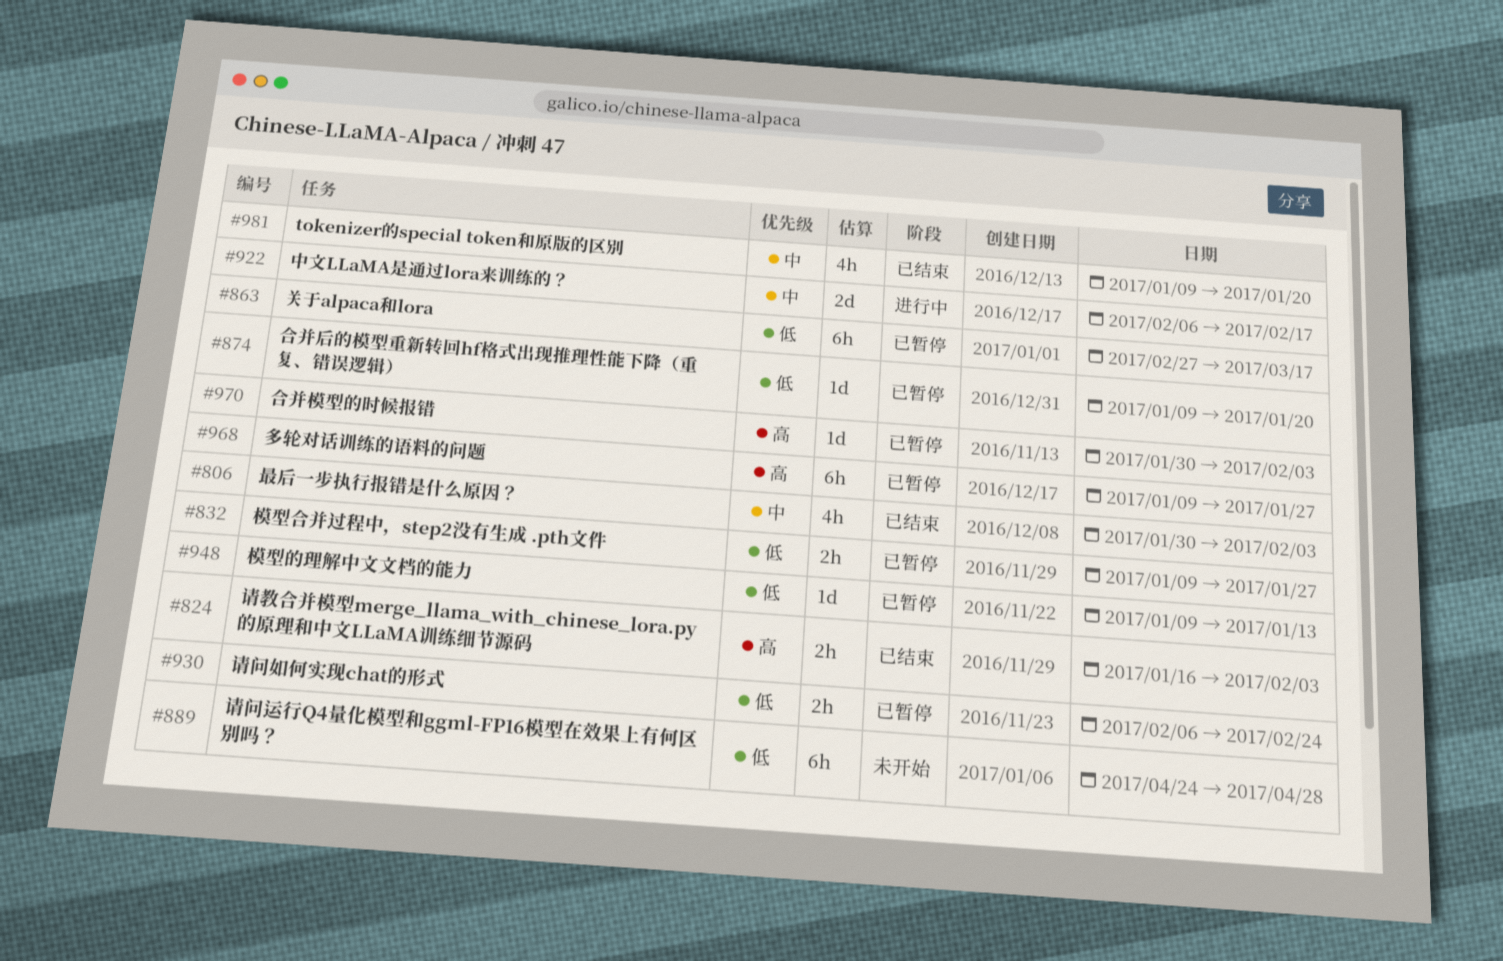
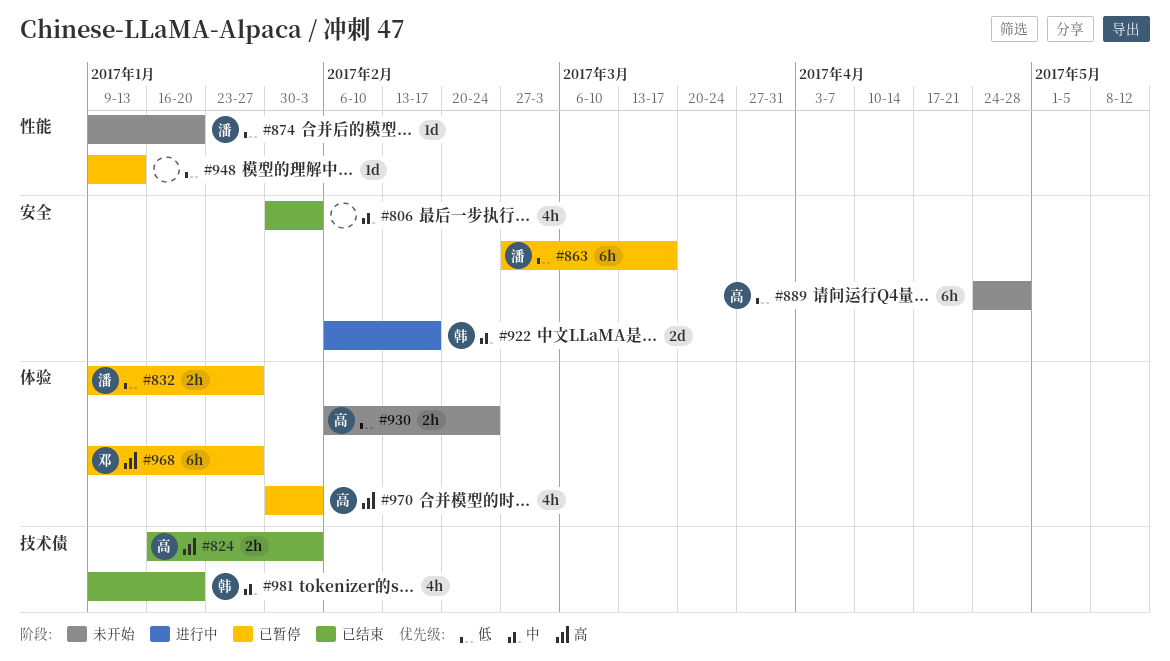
#874, status: 已暂停 -> 未开始
#930, status: 已暂停 -> 未开始
#970, estimate: 1d -> 4h

